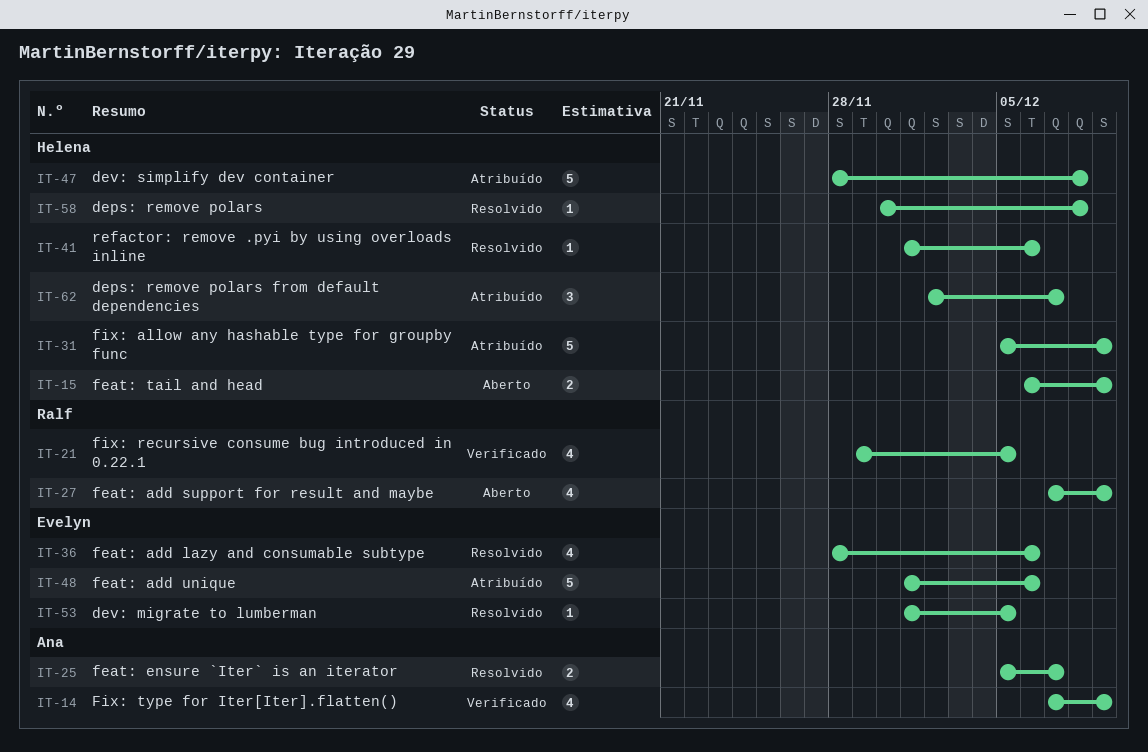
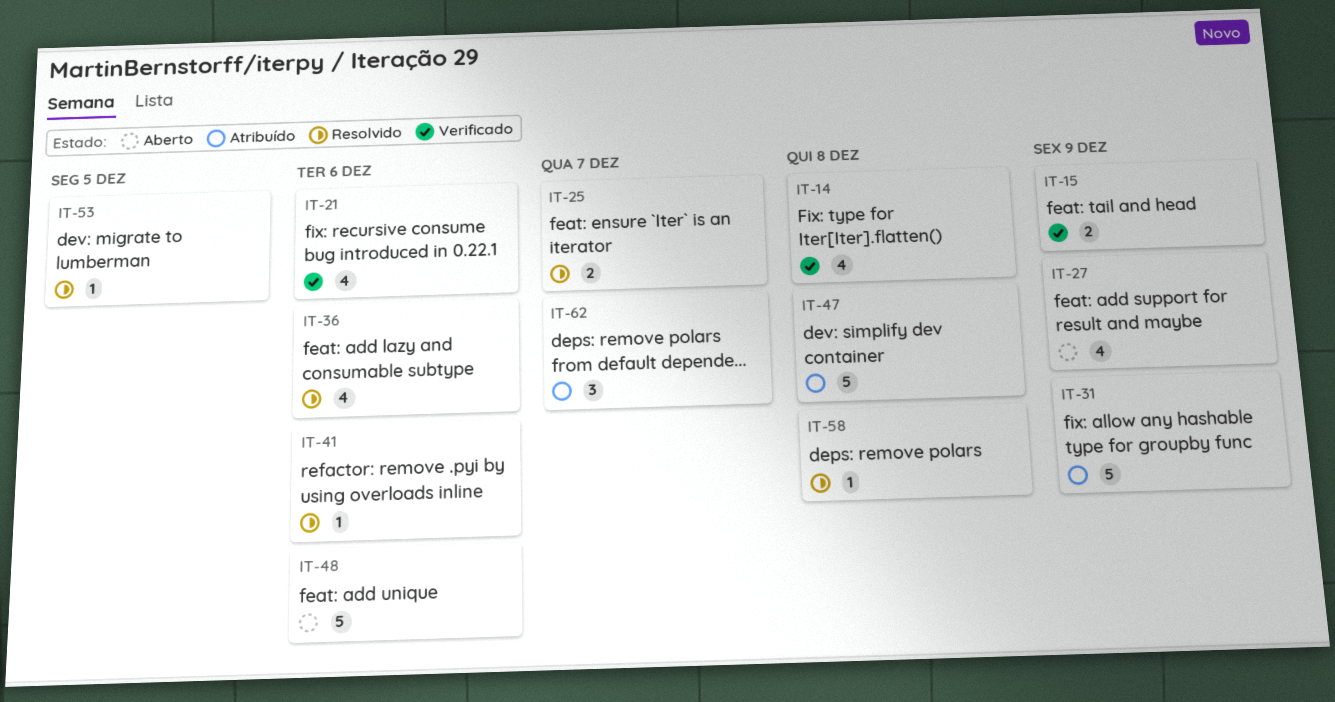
IT-14, due: Dec 9 -> Dec 8
IT-15, status: Aberto -> Verificado
IT-21, due: Dec 5 -> Dec 6
IT-48, status: Atribuído -> Aberto

